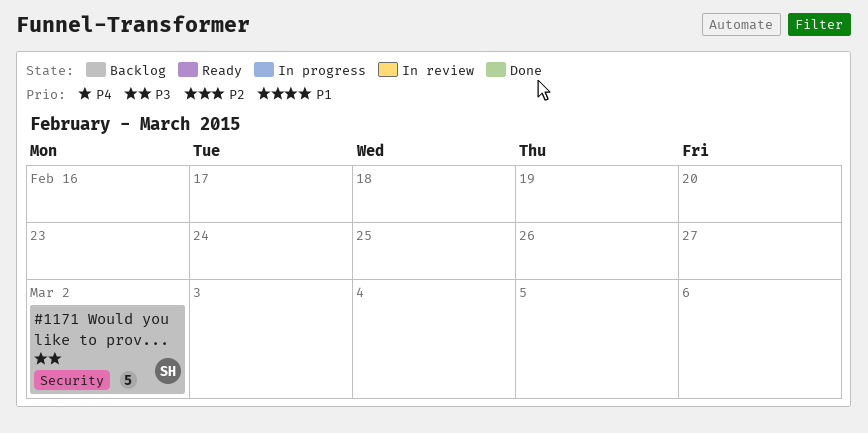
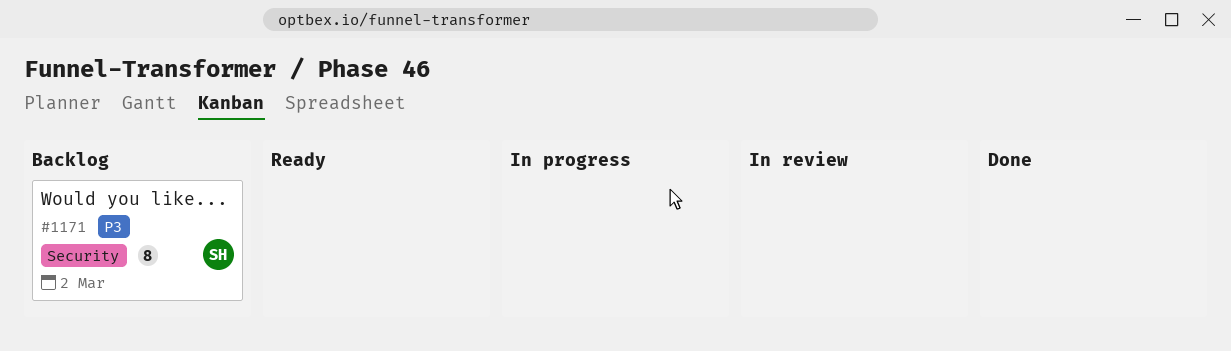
#1171, estimate: 5 -> 8

